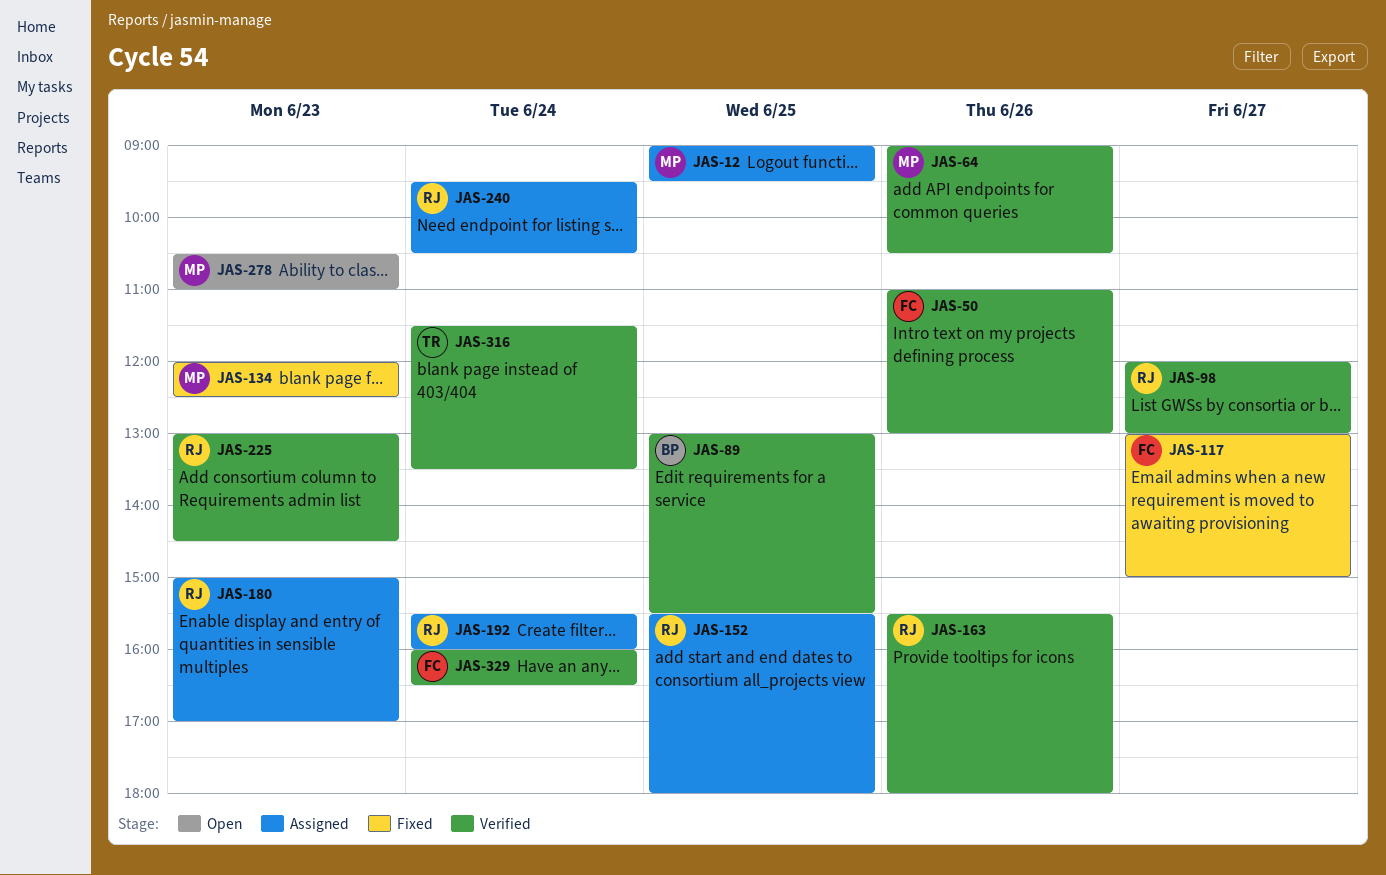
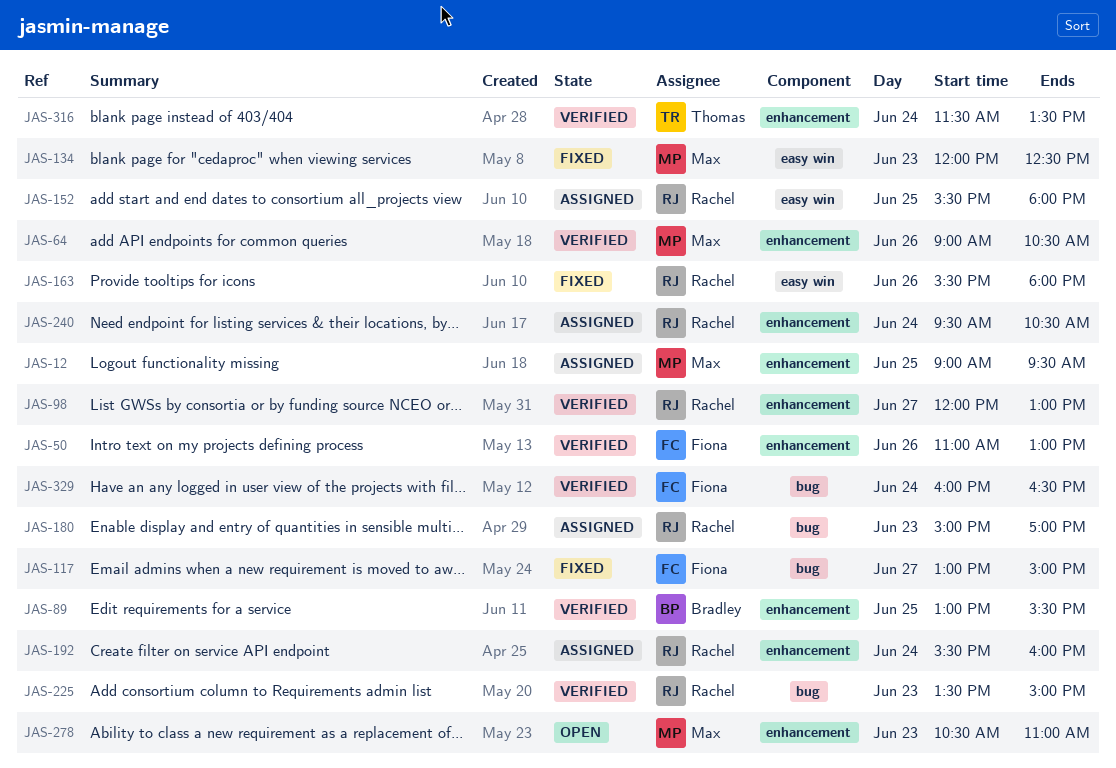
JAS-163, status: Verified -> Fixed
JAS-225, begins: 13:00 -> 13:30
JAS-225, ends: 14:30 -> 15:00

